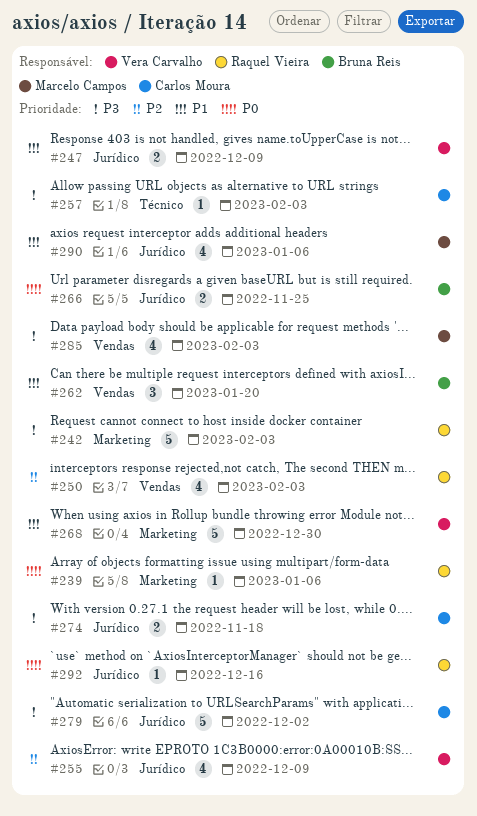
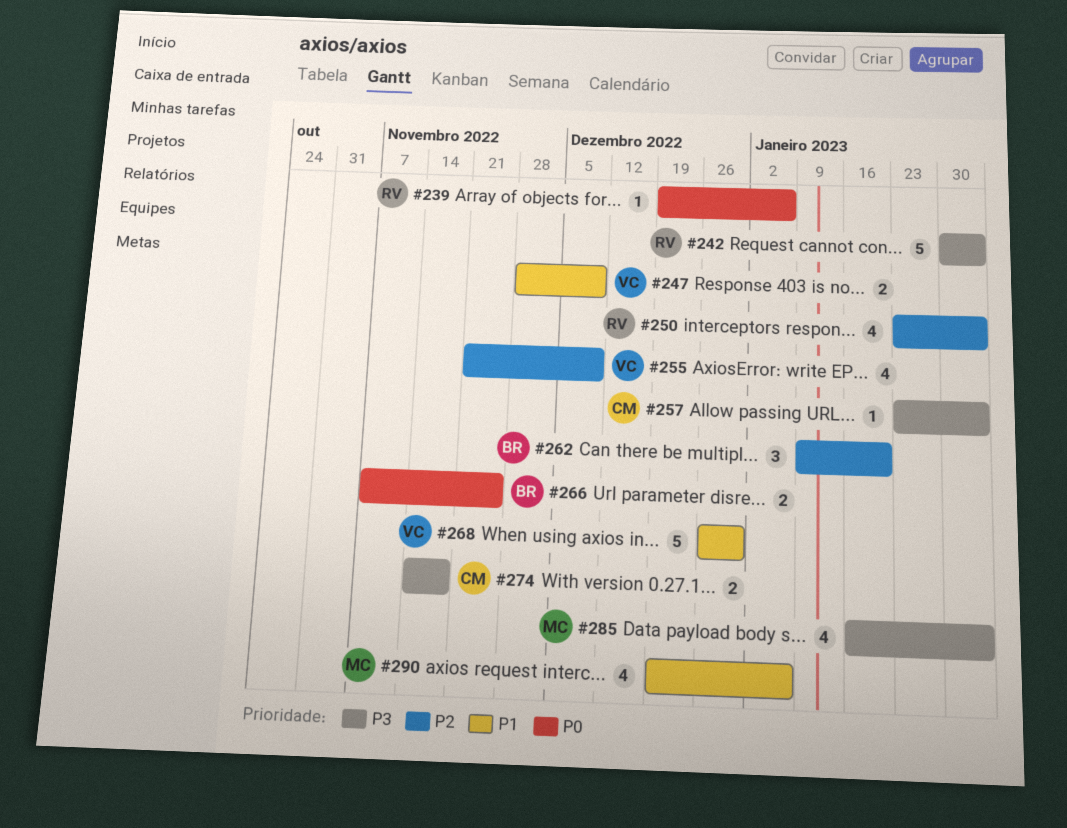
#262, priority: P1 -> P2
#279: present -> none
#292: present -> none

